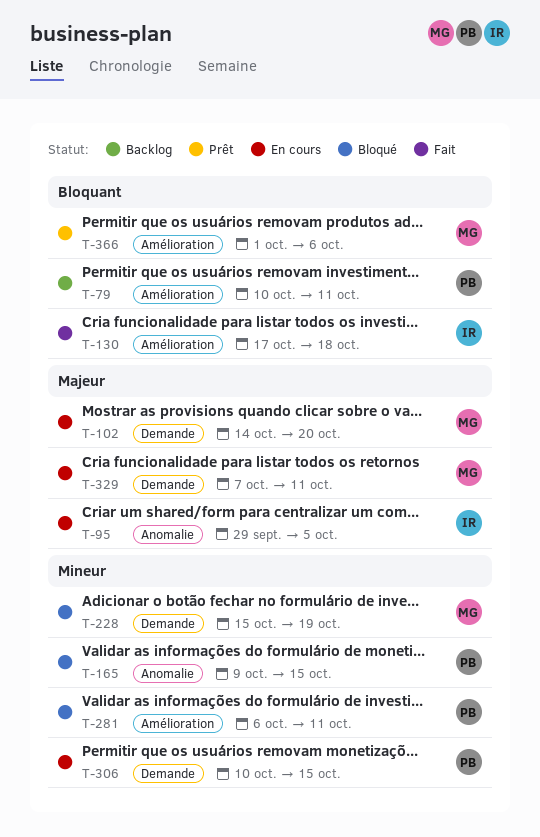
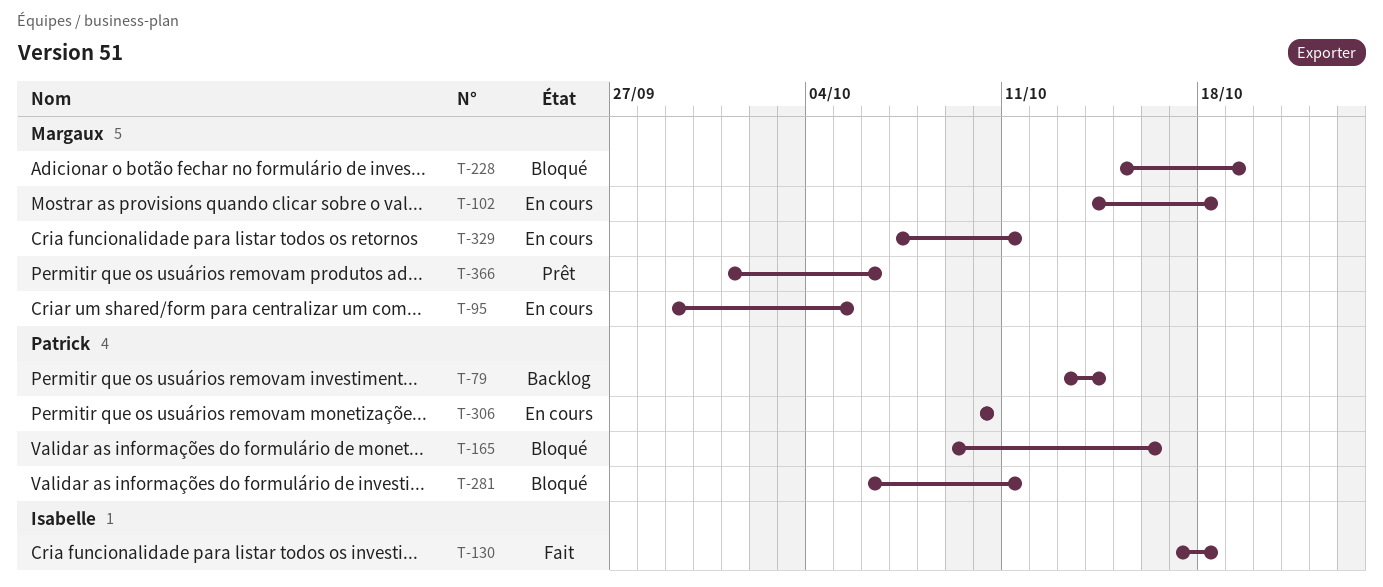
T-79, start: Oct 10 -> Oct 13
T-79, due: Oct 11 -> Oct 14
T-95, owner: Isabelle -> Margaux
T-102, due: Oct 20 -> Oct 18
T-165, due: Oct 15 -> Oct 16
T-306, due: Oct 15 -> Oct 10

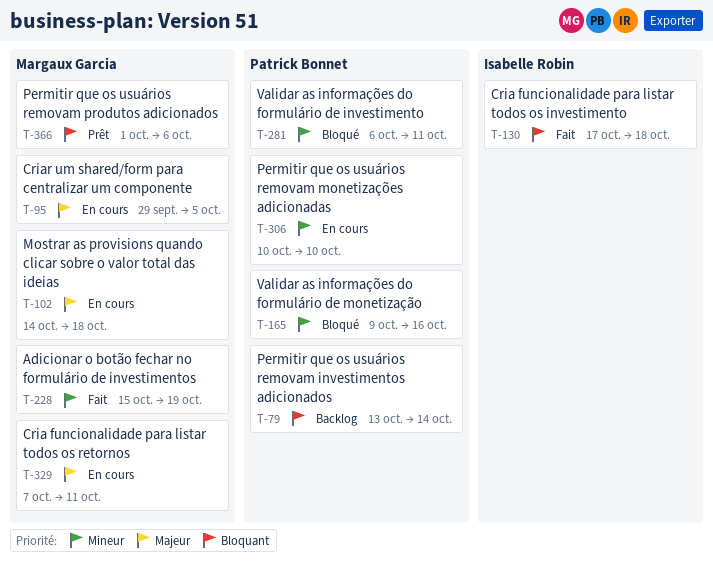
T-228, status: Bloqué -> Fait

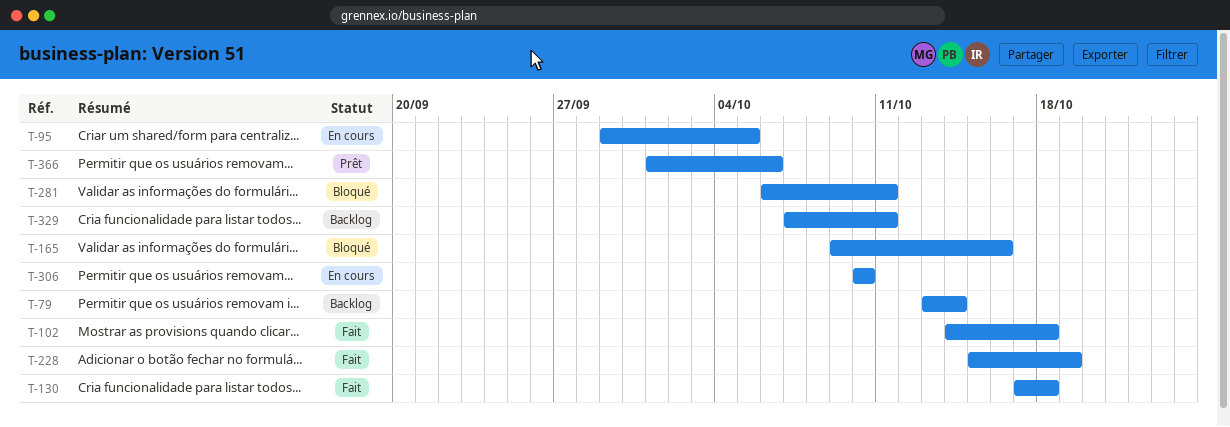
T-102, status: En cours -> Fait
T-329, status: En cours -> Backlog

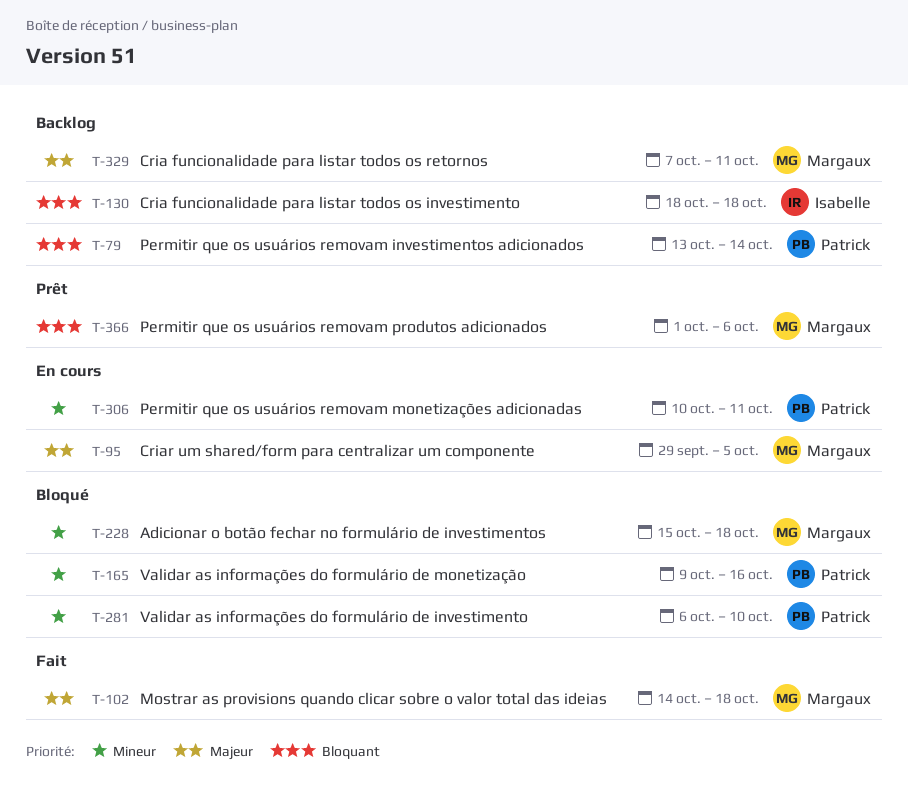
T-130, status: Fait -> Backlog
T-130, start: Oct 17 -> Oct 18
T-228, status: Fait -> Bloqué
T-228, due: Oct 19 -> Oct 18
T-281, due: Oct 11 -> Oct 10
T-306, due: Oct 10 -> Oct 11

